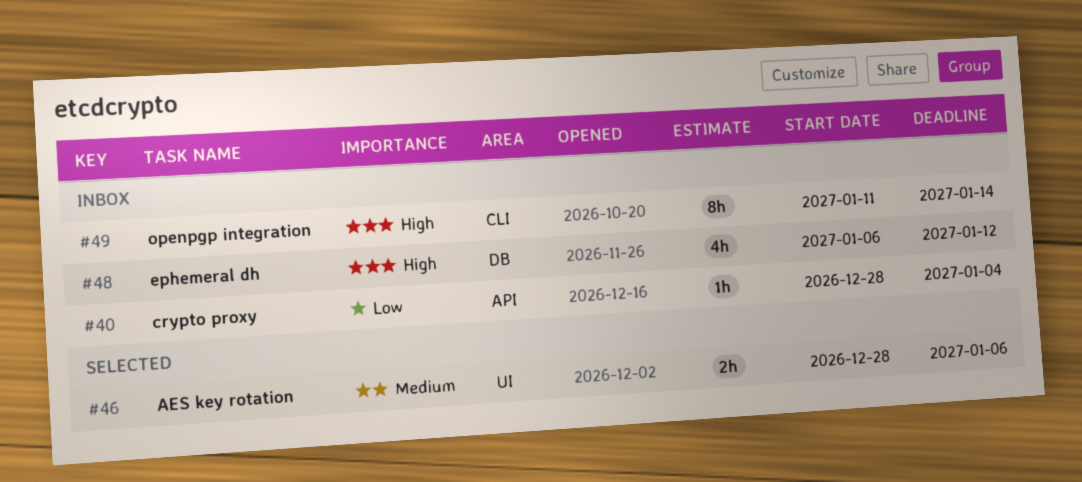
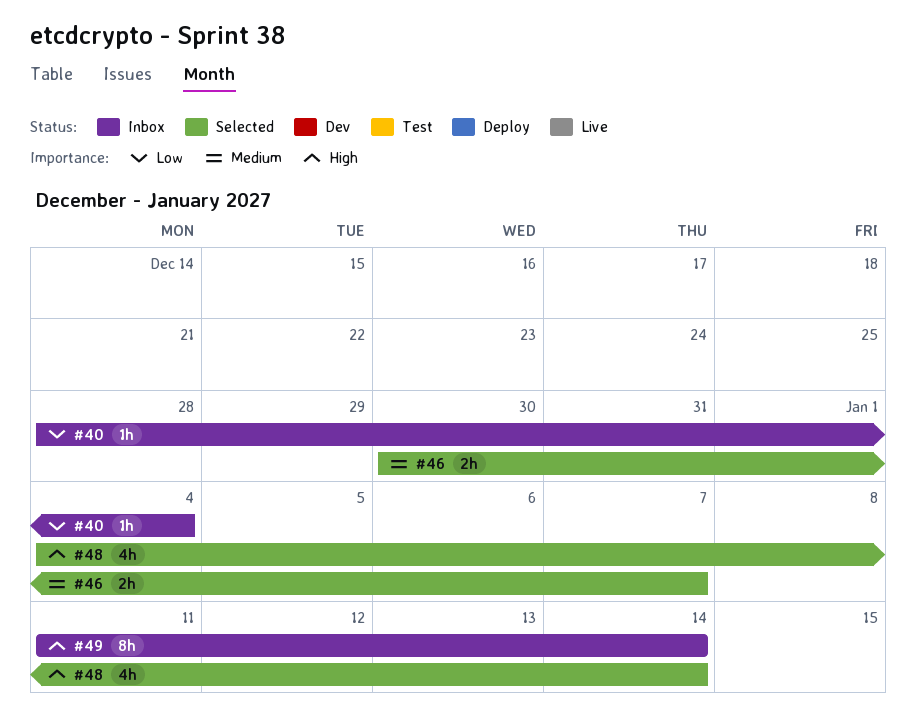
#46, start: Dec 28 -> Dec 30
#46, due: Jan 6 -> Jan 7
#48, status: Inbox -> Selected
#48, start: Jan 6 -> Jan 4
#48, due: Jan 12 -> Jan 14

